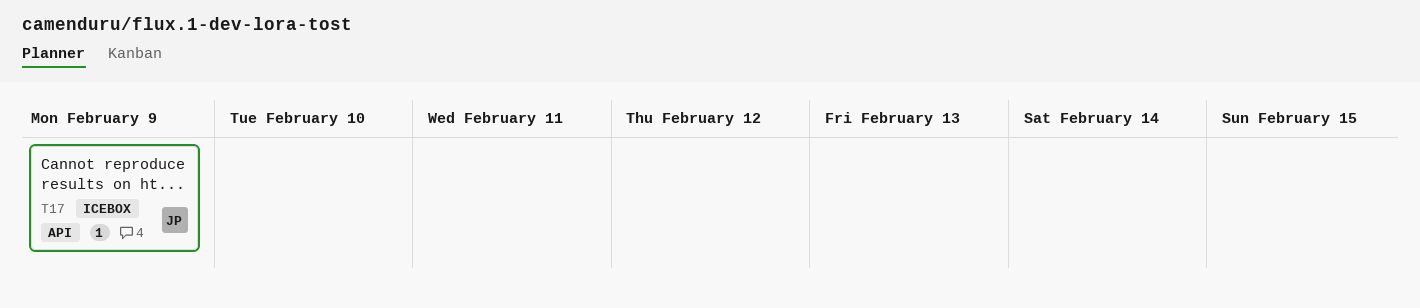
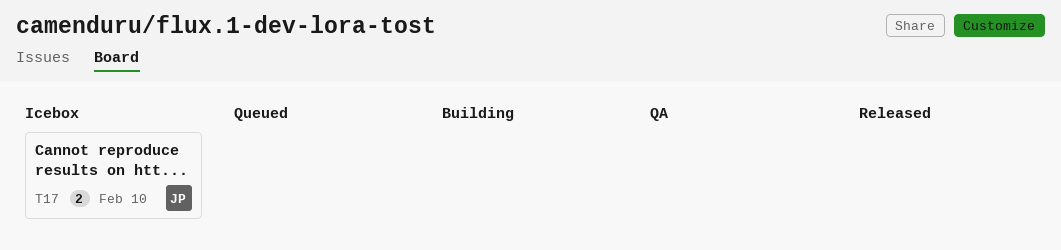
T17, estimate: 1 -> 2
T17, due: Feb 9 -> Feb 10

